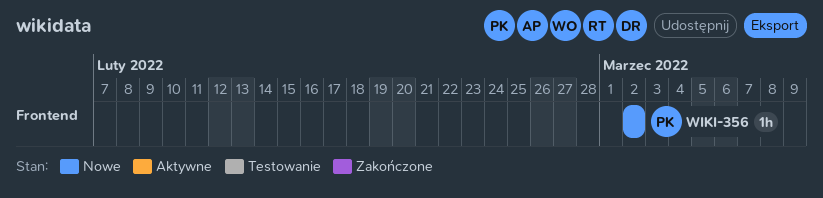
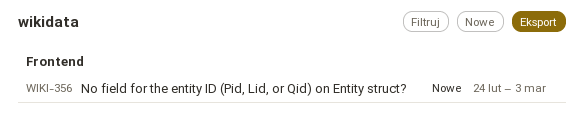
WIKI-356, start: Mar 2 -> Feb 24
WIKI-356, due: Mar 2 -> Mar 3

